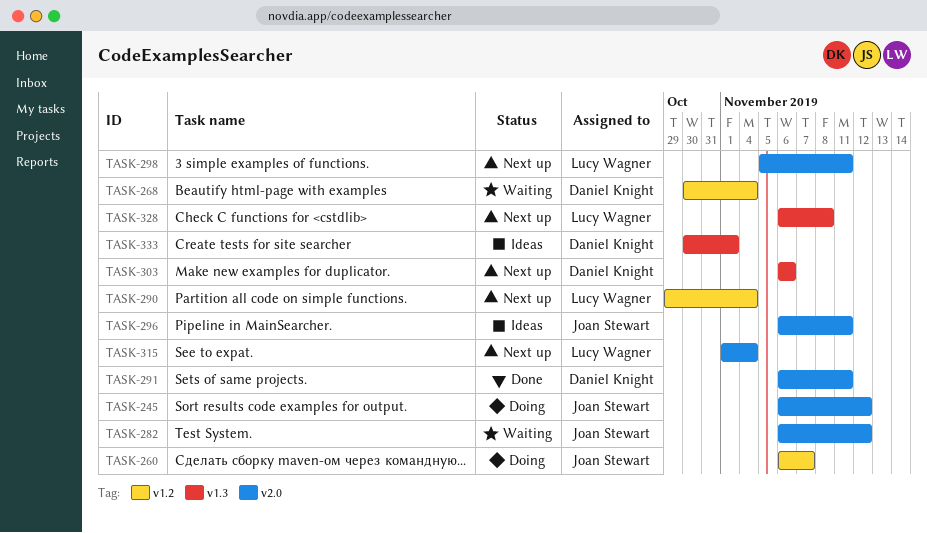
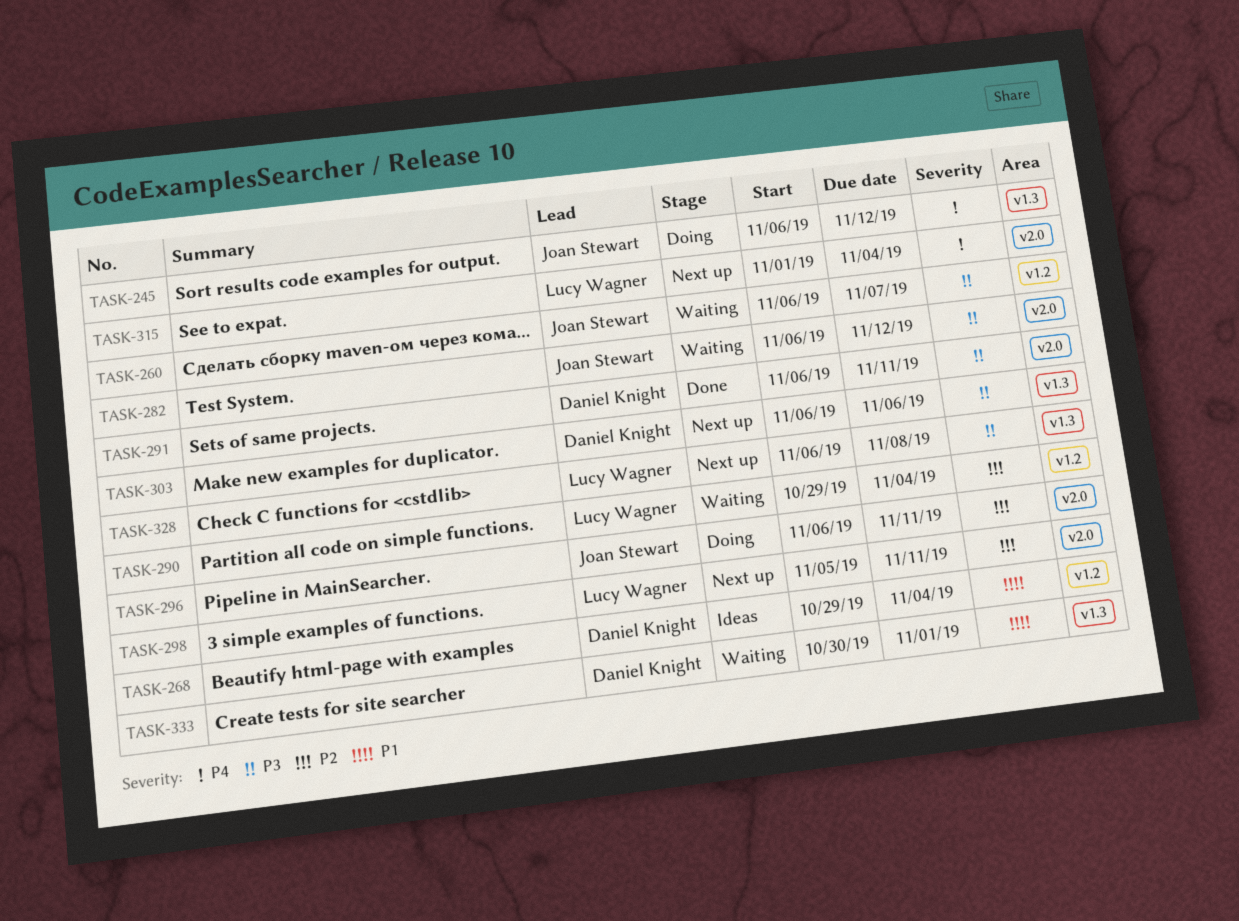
TASK-245, label: v2.0 -> v1.3
TASK-260, status: Doing -> Waiting
TASK-268, status: Waiting -> Ideas
TASK-268, start: Oct 30 -> Oct 29
TASK-290, status: Next up -> Waiting
TASK-296, status: Ideas -> Doing
TASK-333, status: Ideas -> Waiting

